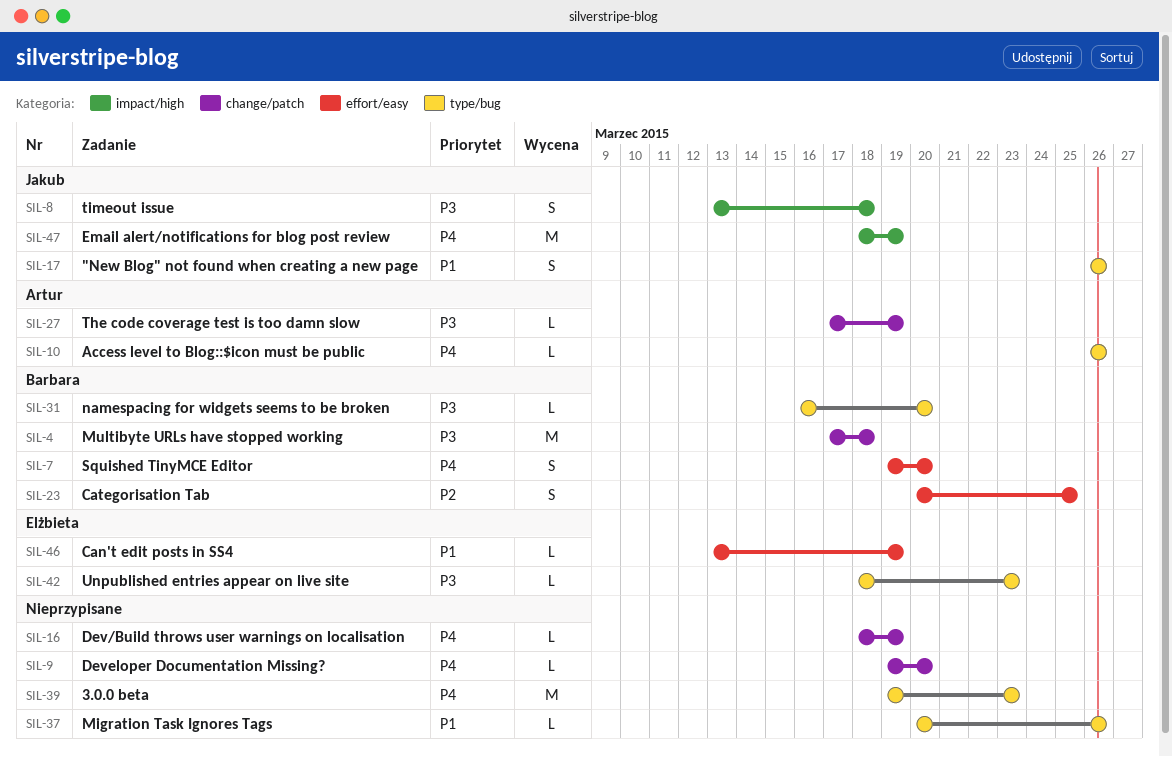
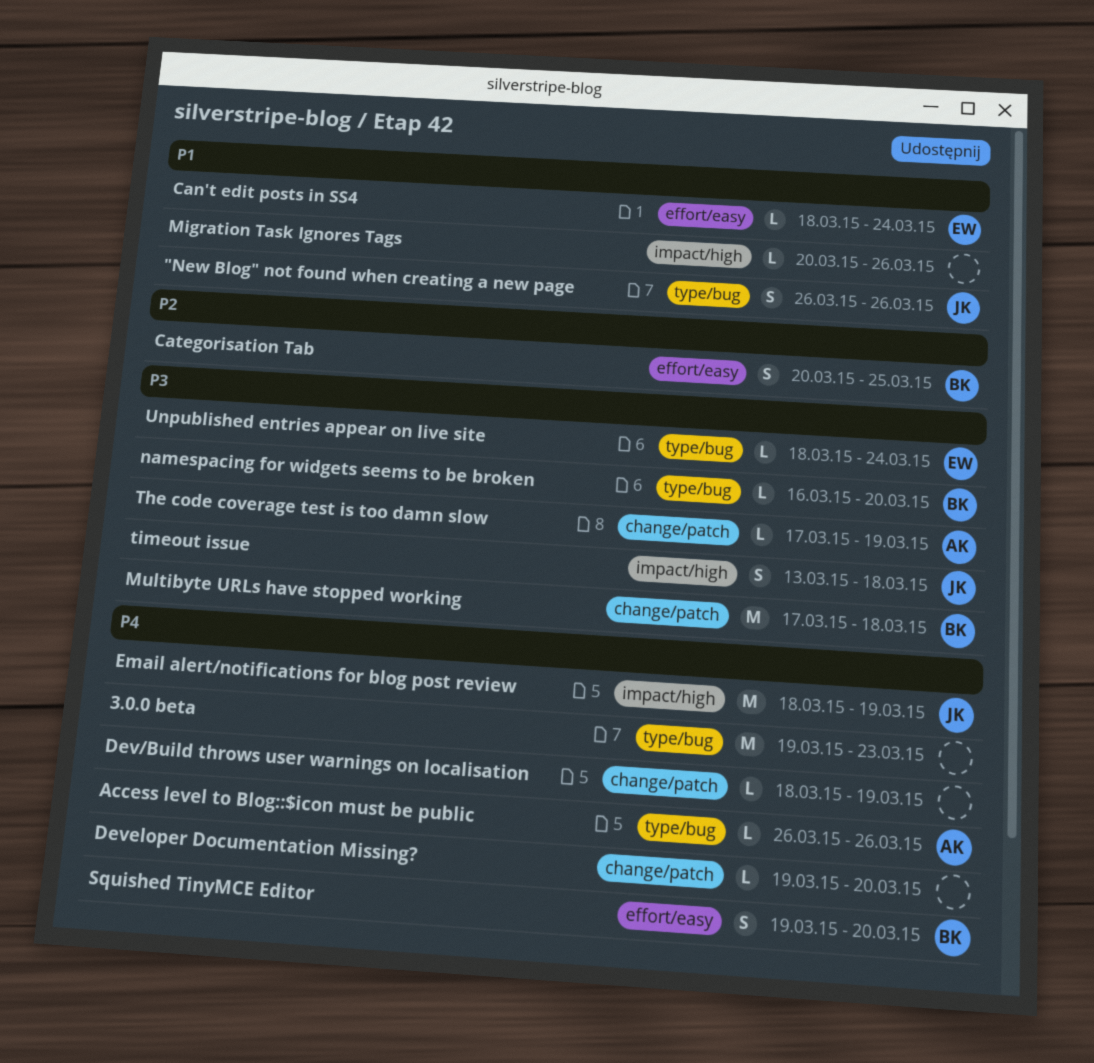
Can't edit posts in SS4, start: Mar 13 -> Mar 18
Can't edit posts in SS4, due: Mar 19 -> Mar 24
Migration Task Ignores Tags, label: type/bug -> impact/high
Unpublished entries appear on live site, due: Mar 23 -> Mar 24

